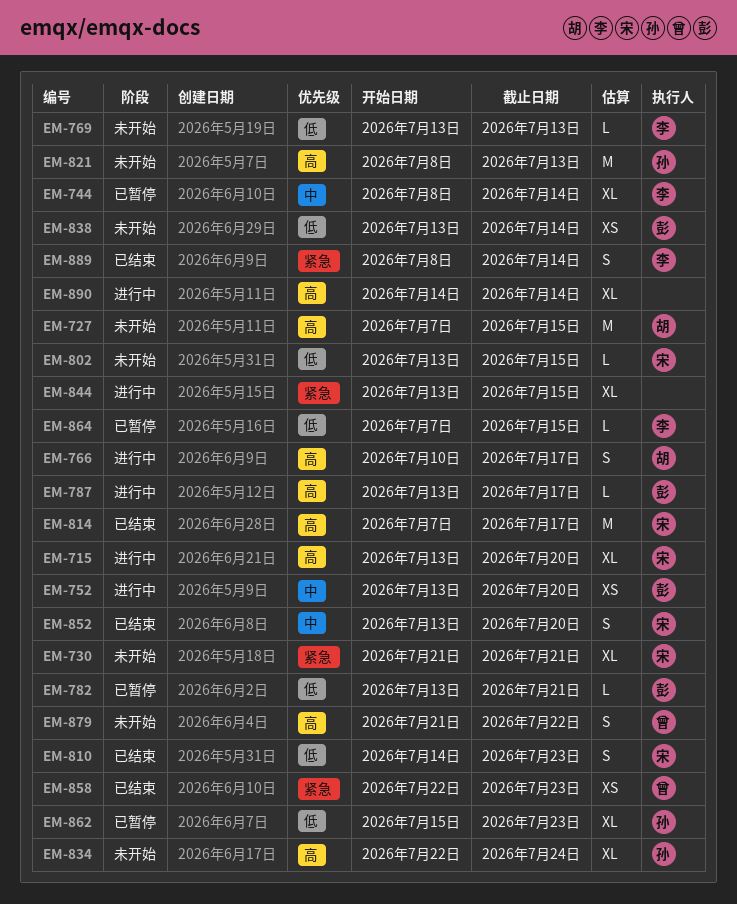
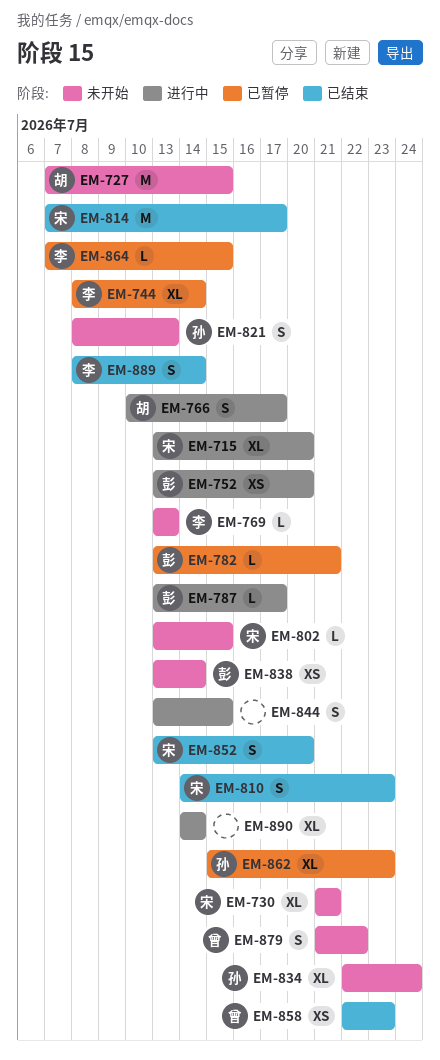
EM-821, estimate: M -> S
EM-844, estimate: XL -> S

